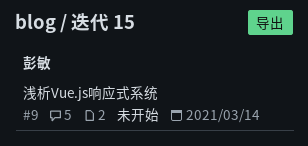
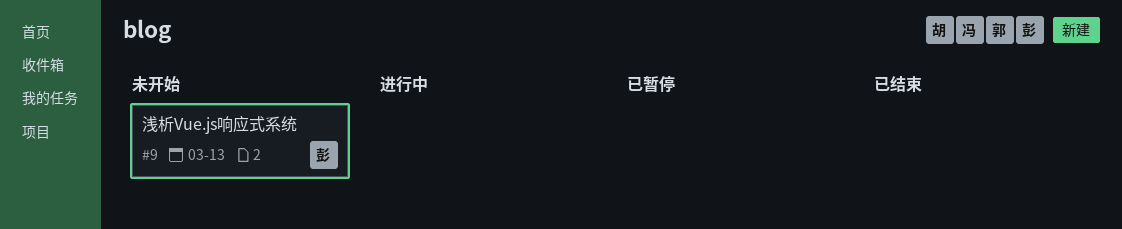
#9, due: Mar 14 -> Mar 13

